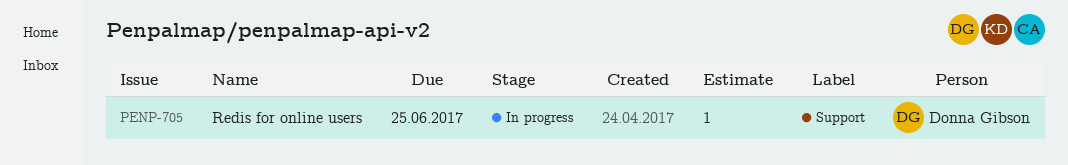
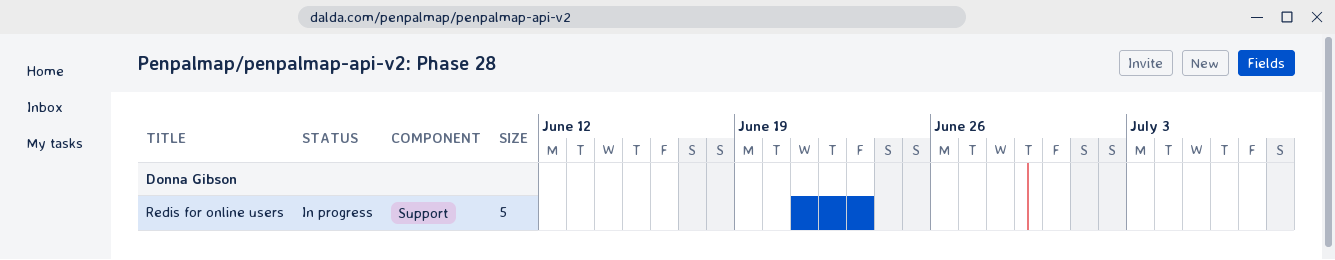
Redis for online users, estimate: 1 -> 5
Redis for online users, due: Jun 25 -> Jun 23

